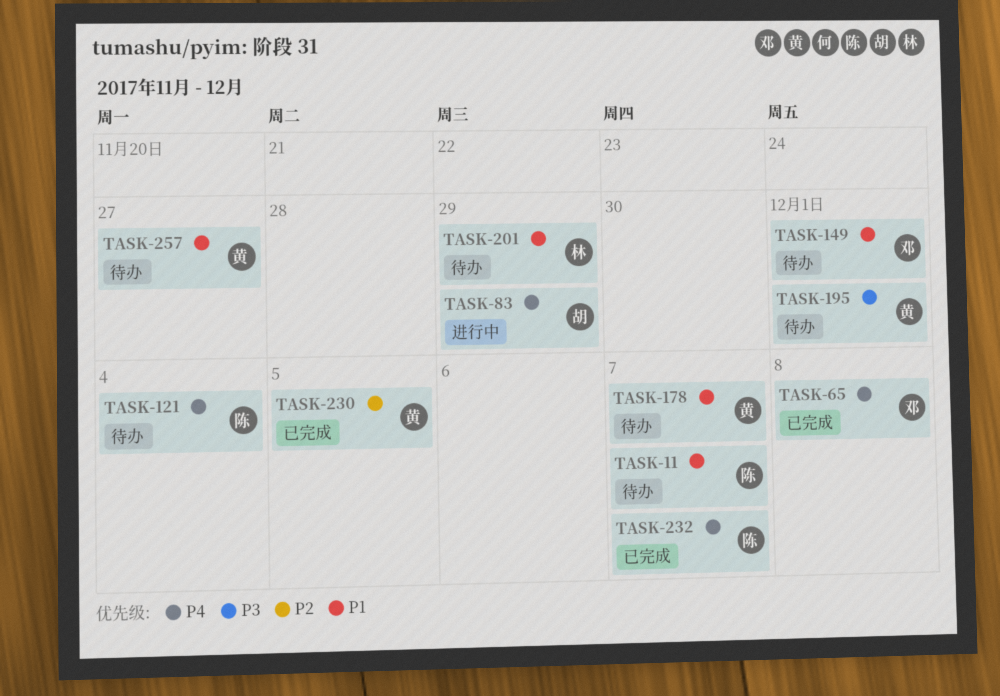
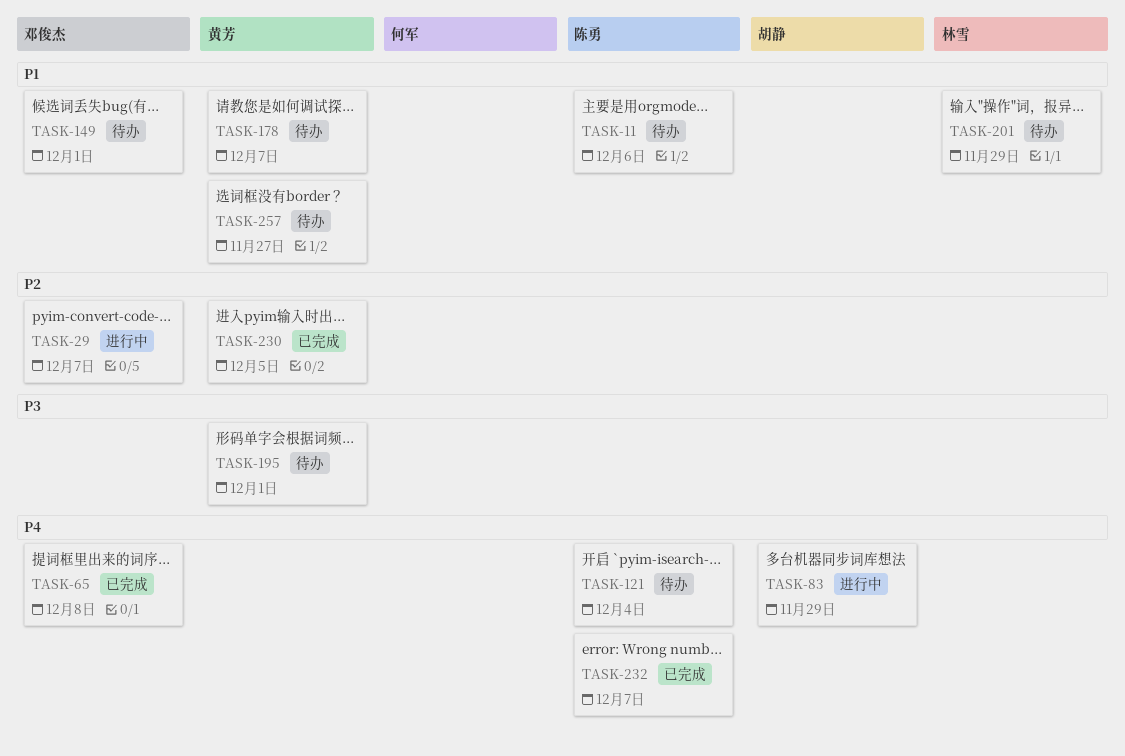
TASK-11, due: Dec 7 -> Dec 6
TASK-29: none -> present

